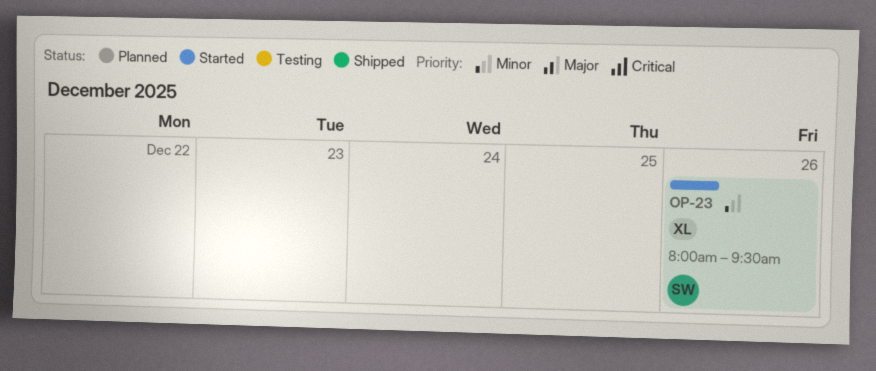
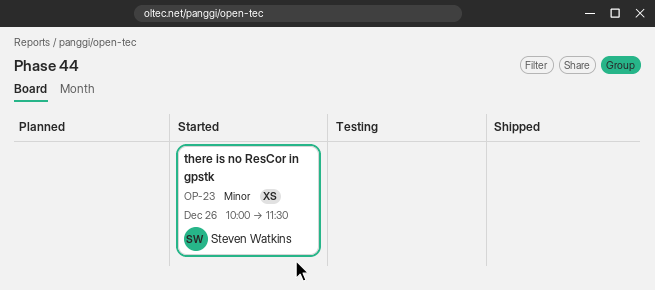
OP-23, estimate: XL -> XS
OP-23, begins: 08:00 -> 10:00
OP-23, ends: 09:30 -> 11:30

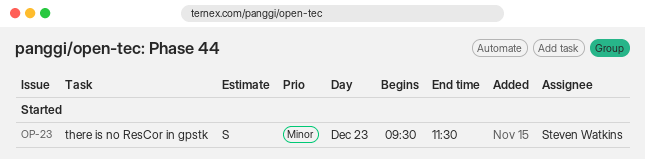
OP-23, estimate: XS -> S
OP-23, day: Dec 26 -> Dec 23
OP-23, begins: 10:00 -> 09:30

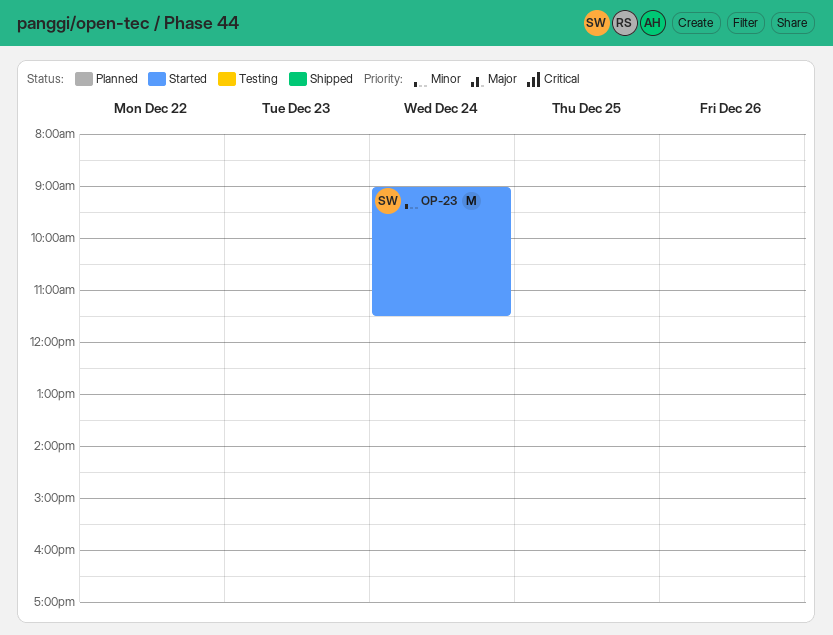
OP-23, estimate: S -> M
OP-23, day: Dec 23 -> Dec 24
OP-23, begins: 09:30 -> 09:00

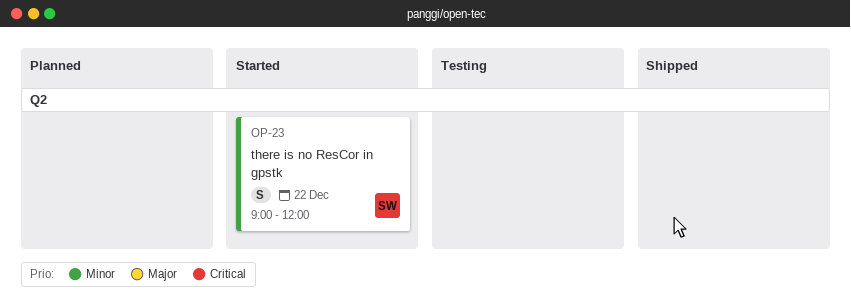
OP-23, estimate: M -> S
OP-23, day: Dec 24 -> Dec 22
OP-23, ends: 11:30 -> 12:00

